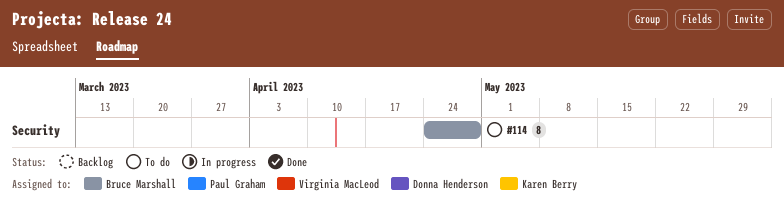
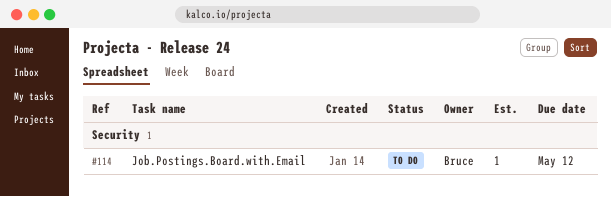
#114, estimate: 8 -> 1
#114, due: Apr 28 -> May 12

